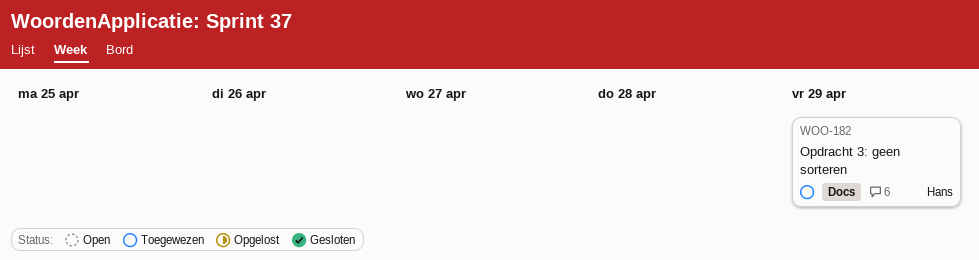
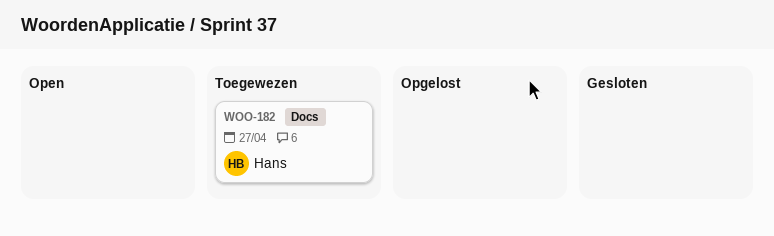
WOO-182, due: Apr 29 -> Apr 27

